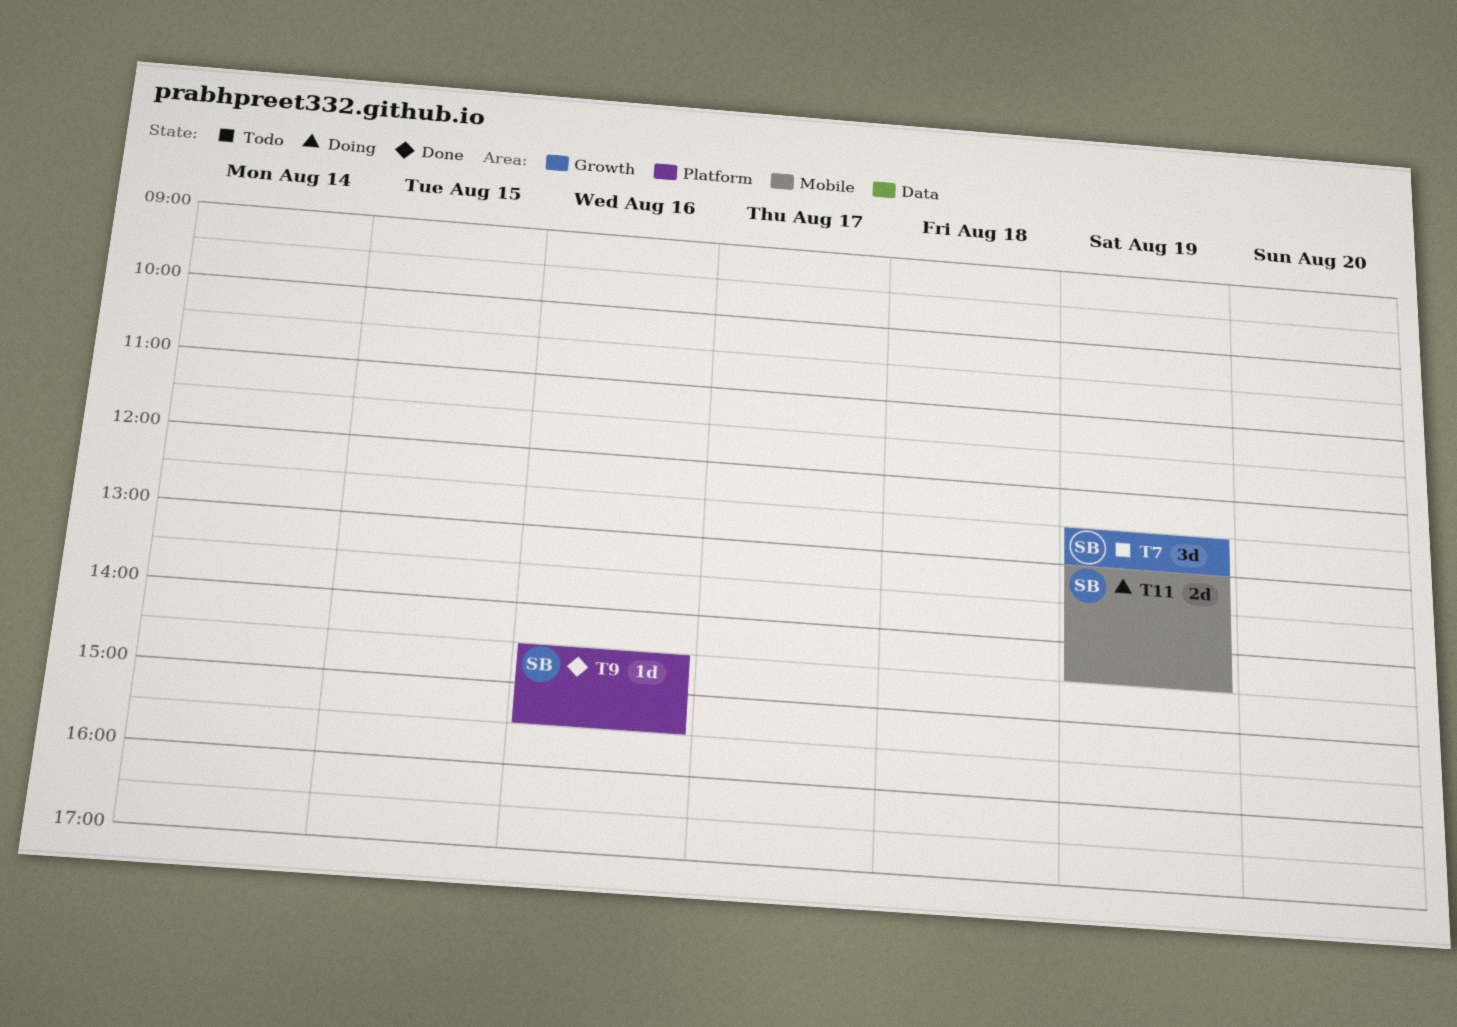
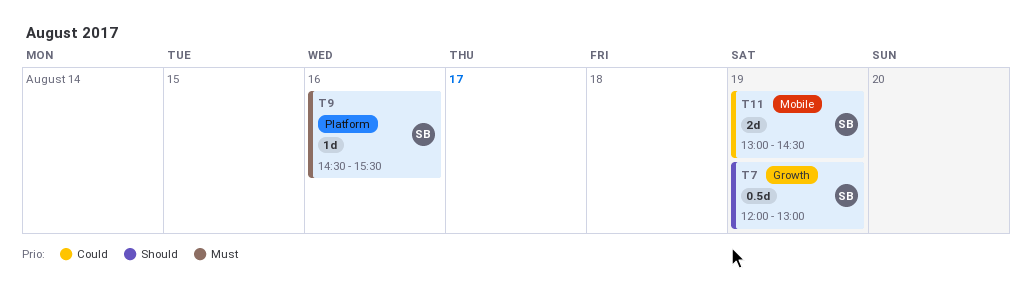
T7, estimate: 3d -> 0.5d
T7, begins: 12:30 -> 12:00

